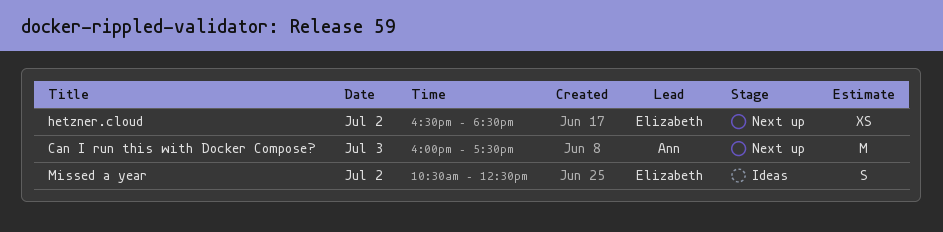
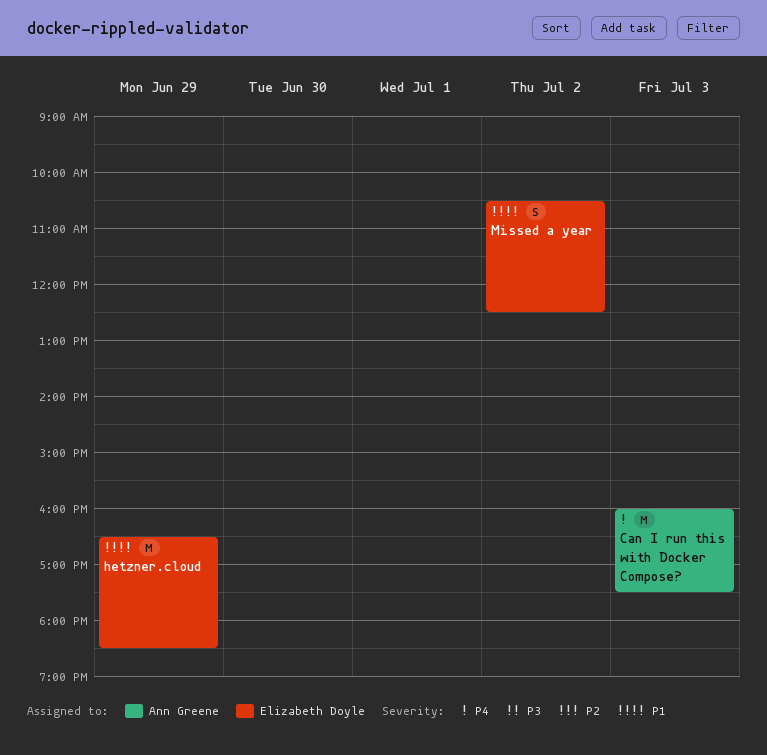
hetzner.cloud, estimate: XS -> M
hetzner.cloud, day: Jul 2 -> Jun 29

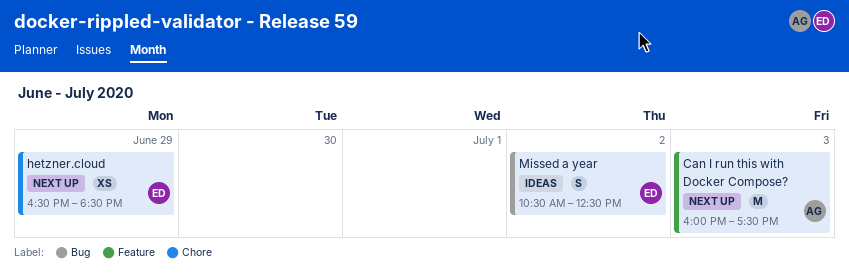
hetzner.cloud, estimate: M -> XS

